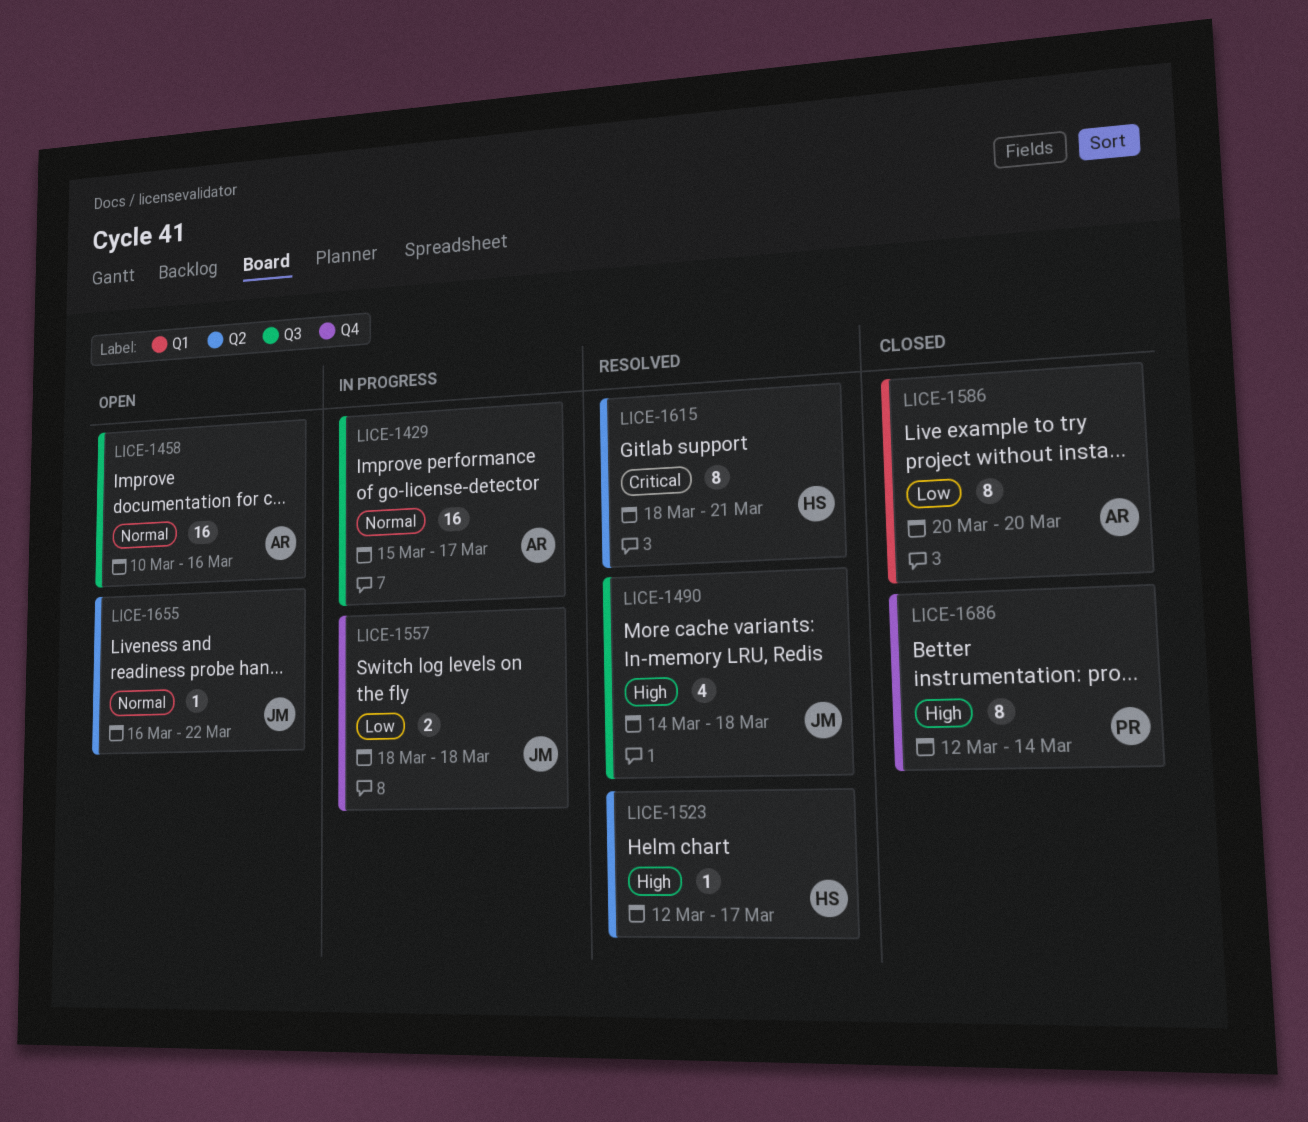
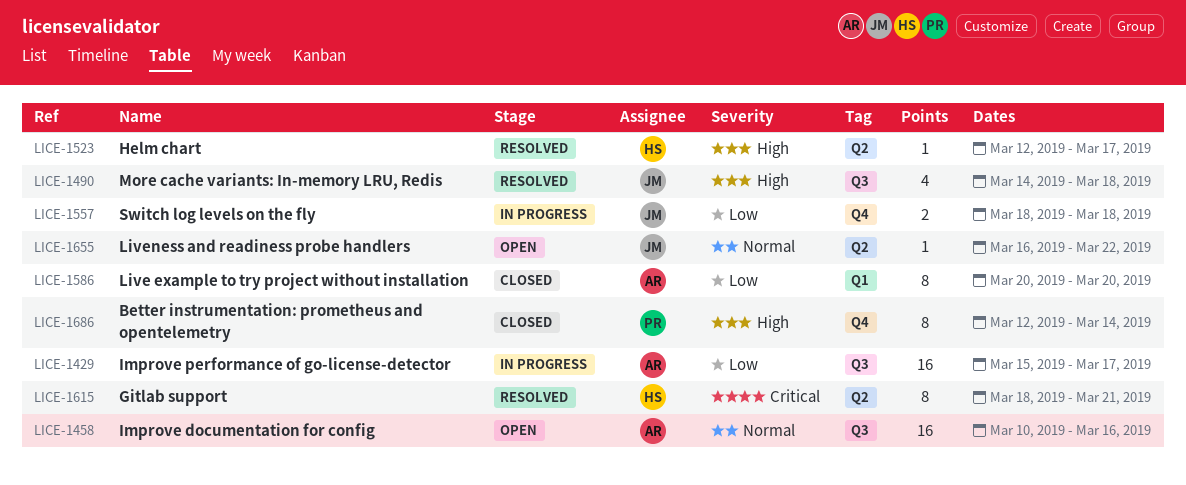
LICE-1429, priority: Normal -> Low

